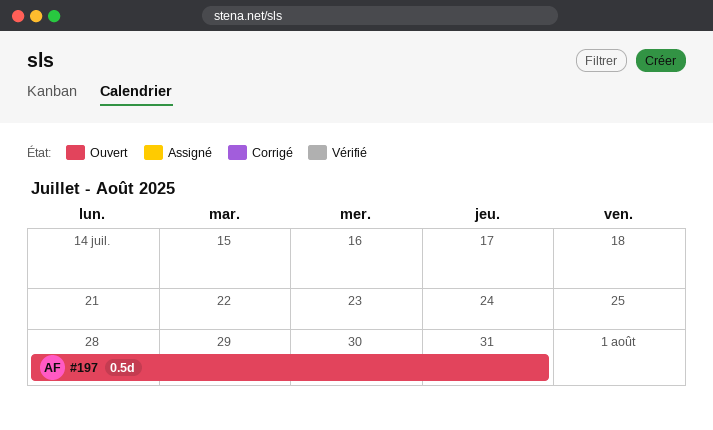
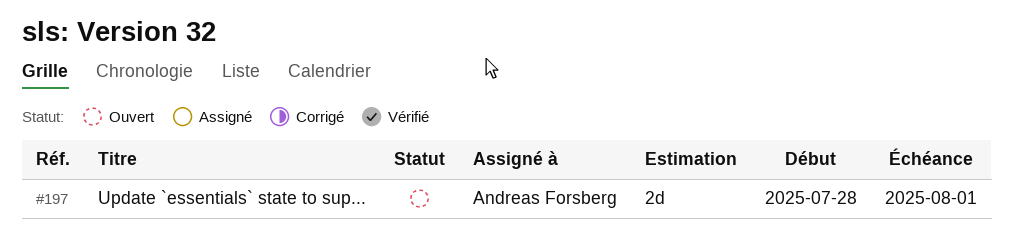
#197, estimate: 0.5d -> 2d
#197, due: Jul 31 -> Aug 1

